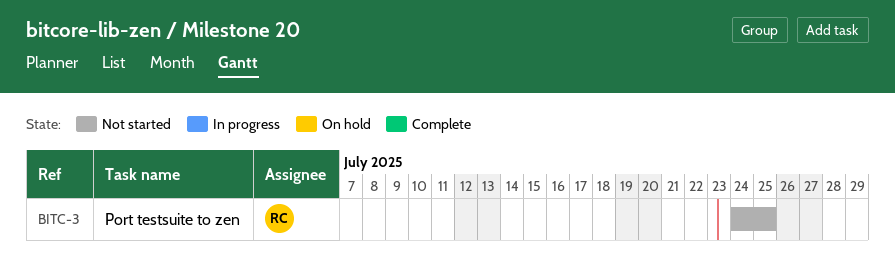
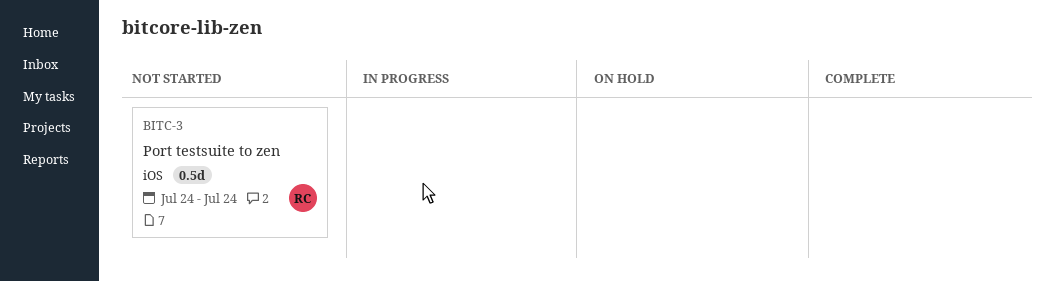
BITC-3, due: Jul 25 -> Jul 24

